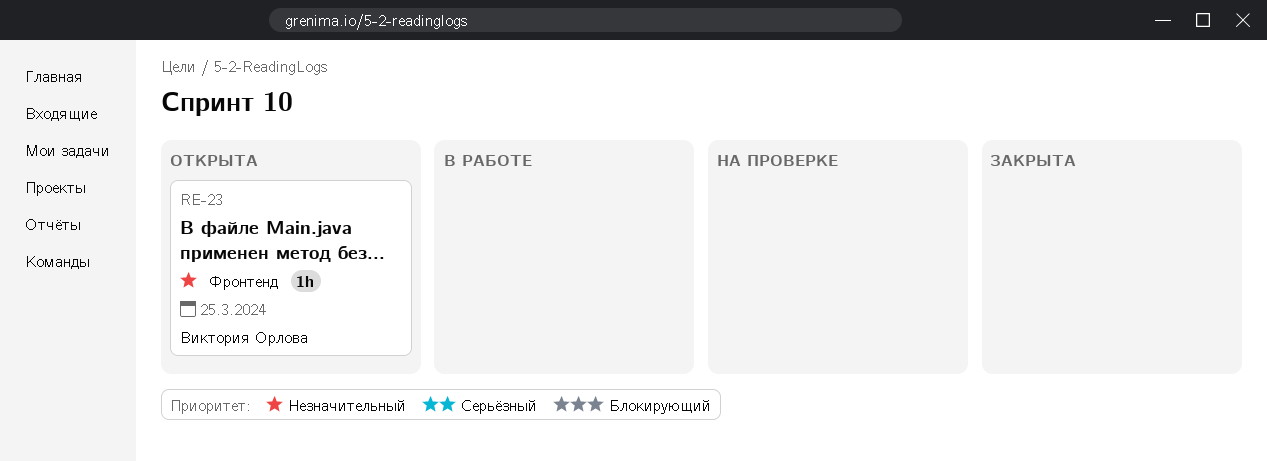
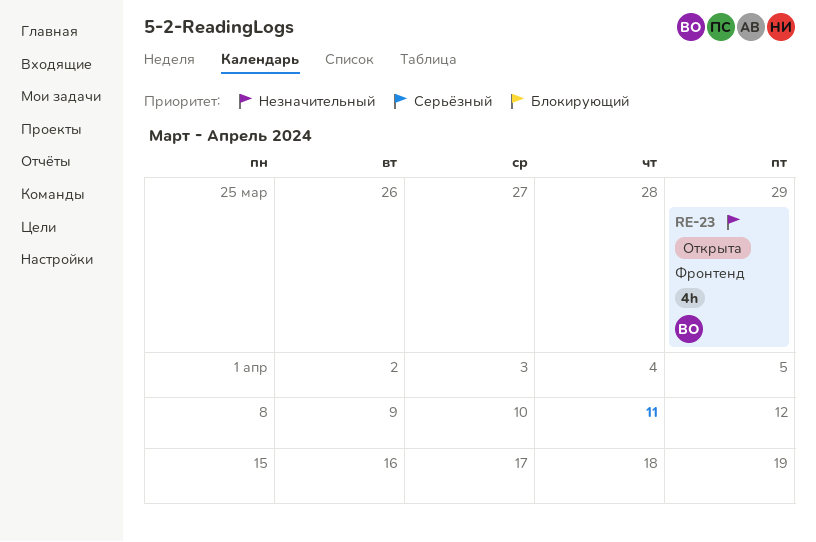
RE-23, estimate: 1h -> 4h
RE-23, due: Mar 25 -> Mar 29

